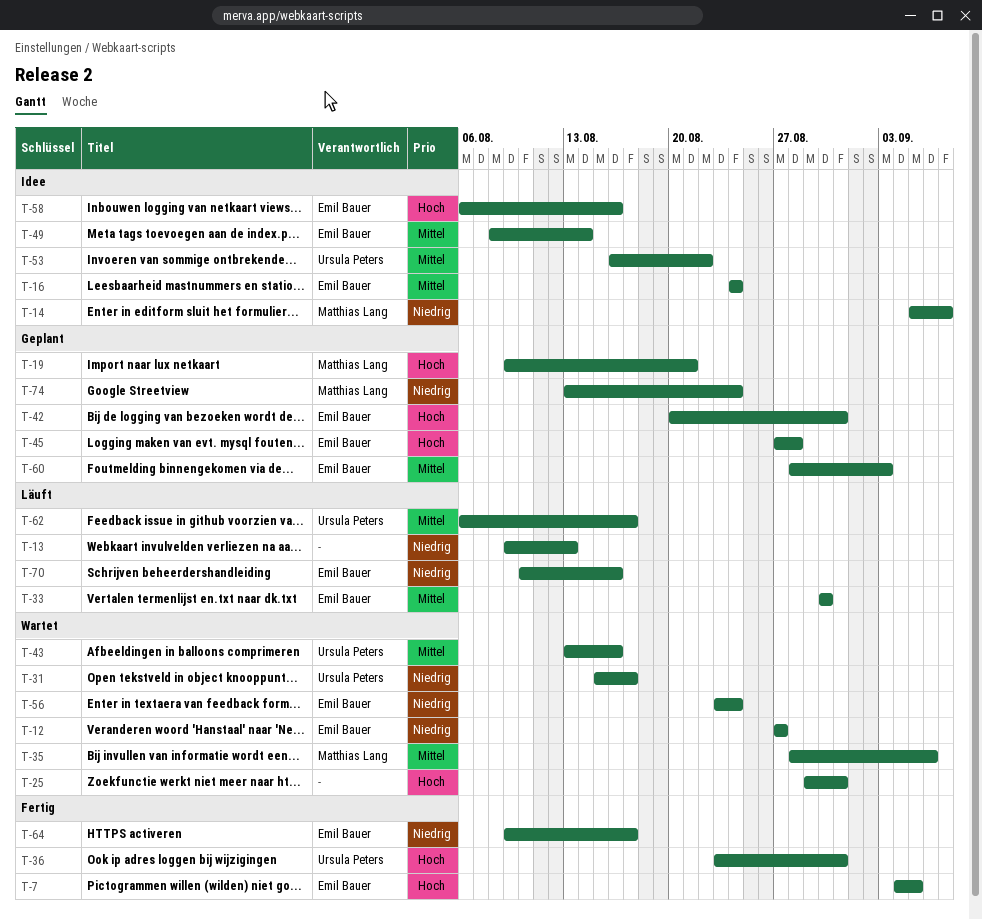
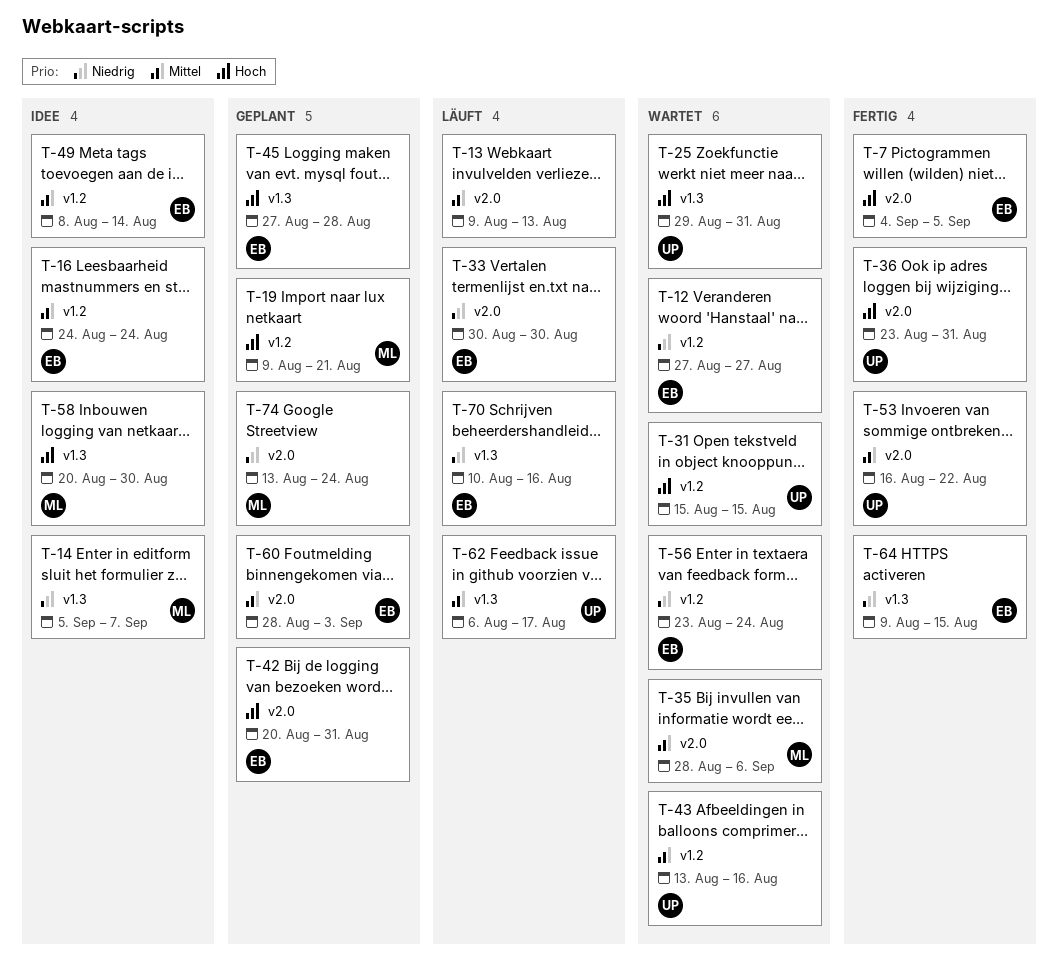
T-13, priority: Niedrig -> Mittel
T-25, owner: none -> Ursula Peters
T-31, priority: Niedrig -> Hoch
T-31, due: Aug 17 -> Aug 15
T-33, priority: Mittel -> Niedrig
T-53, status: Idee -> Fertig
T-58, owner: Emil Bauer -> Matthias Lang
T-58, start: Aug 6 -> Aug 20
T-58, due: Aug 16 -> Aug 30
T-64, due: Aug 17 -> Aug 15

